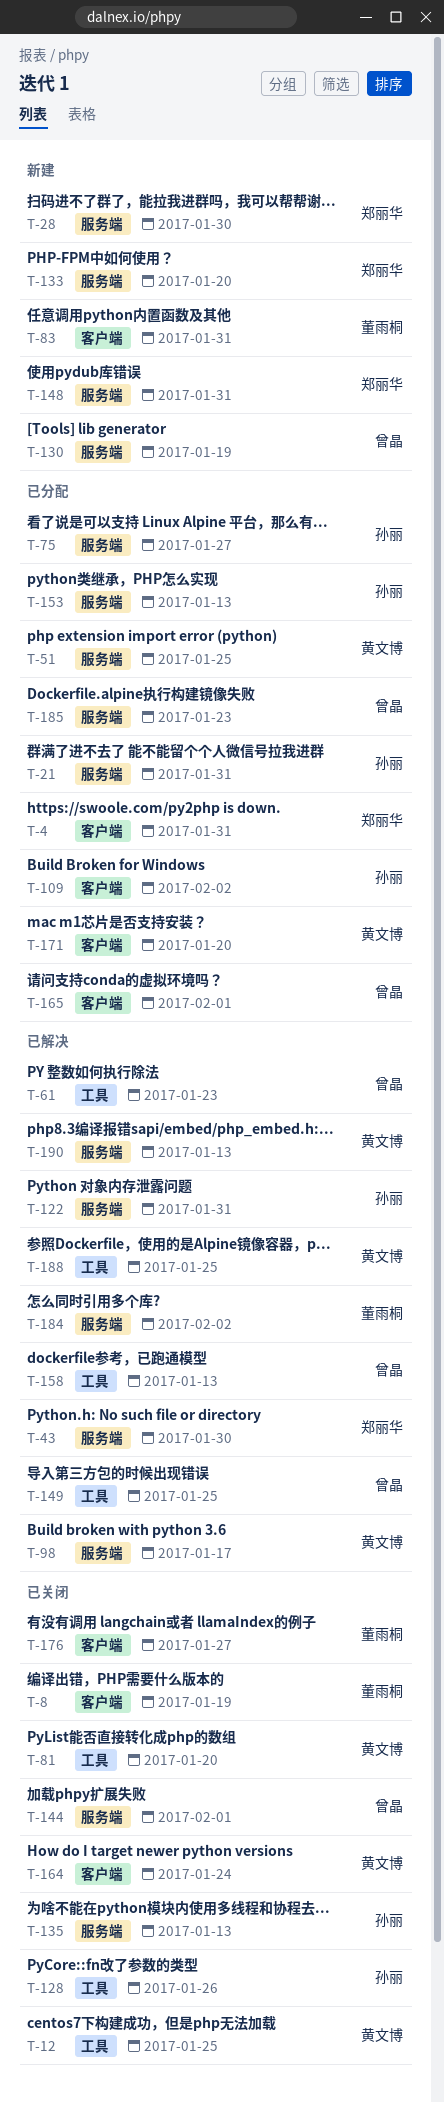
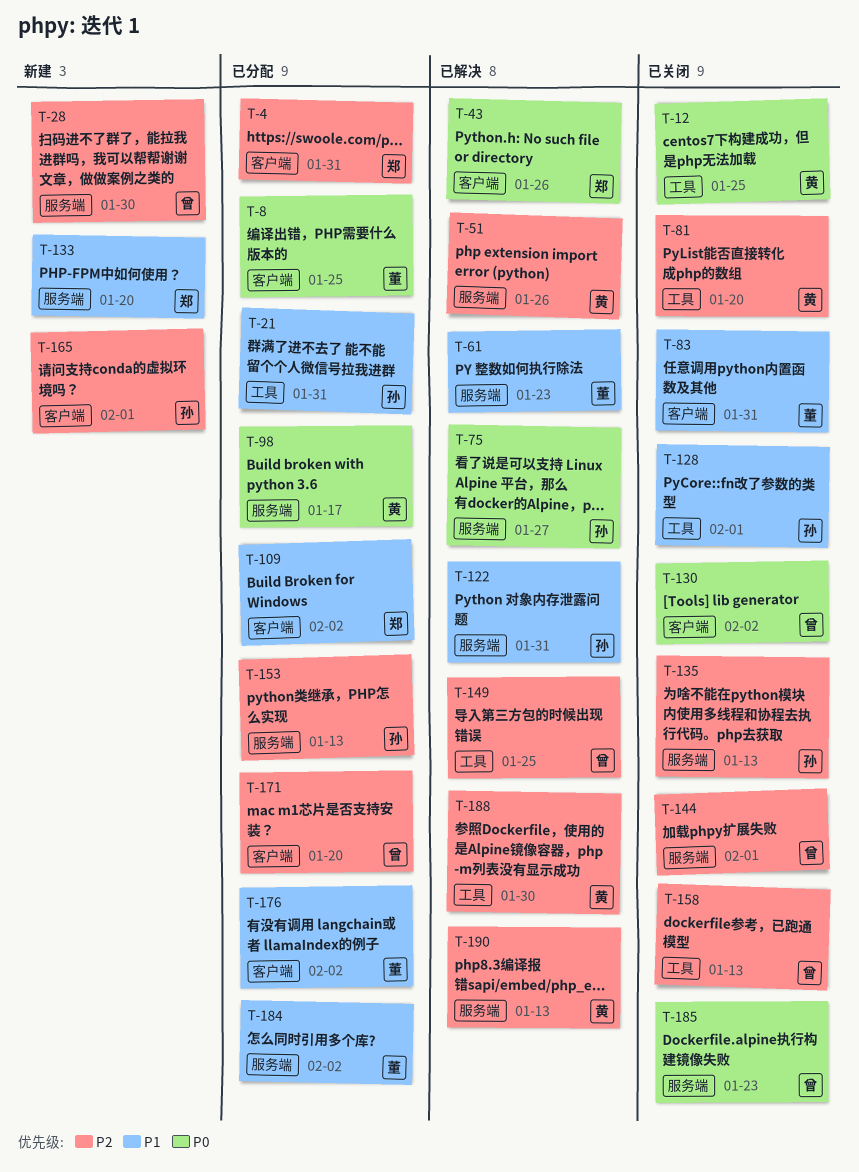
T-8, status: 已关闭 -> 已分配
T-8, due: Jan 19 -> Jan 25
T-21, label: 服务端 -> 工具
T-28, owner: 郑丽华 -> 曾晶
T-43, label: 服务端 -> 客户端
T-43, due: Jan 30 -> Jan 26
T-51, status: 已分配 -> 已解决
T-51, due: Jan 25 -> Jan 26
T-61, owner: 曾晶 -> 董雨桐
T-61, label: 工具 -> 服务端
T-75, status: 已分配 -> 已解决
T-83, status: 新建 -> 已关闭
T-98, status: 已解决 -> 已分配
T-109, owner: 孙丽 -> 郑丽华
T-128, due: Jan 26 -> Feb 1
T-130, status: 新建 -> 已关闭
T-130, label: 服务端 -> 客户端
T-130, due: Jan 19 -> Feb 2
T-148: present -> none
T-158, status: 已解决 -> 已关闭
T-164: present -> none
T-165, status: 已分配 -> 新建
T-165, owner: 曾晶 -> 孙丽
T-171, owner: 黄文博 -> 曾晶
T-176, status: 已关闭 -> 已分配
T-176, due: Jan 27 -> Feb 2
T-184, status: 已解决 -> 已分配
T-185, status: 已分配 -> 已关闭
T-188, due: Jan 25 -> Jan 30

